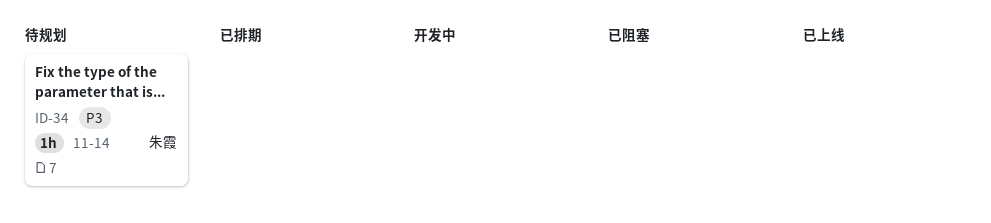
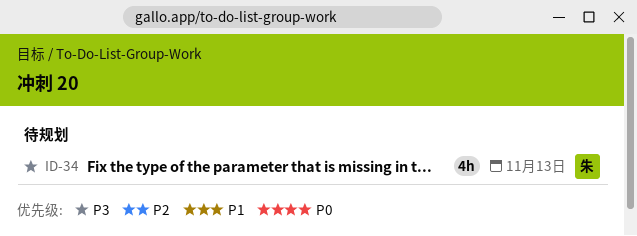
ID-34, estimate: 1h -> 4h
ID-34, due: Nov 14 -> Nov 13

